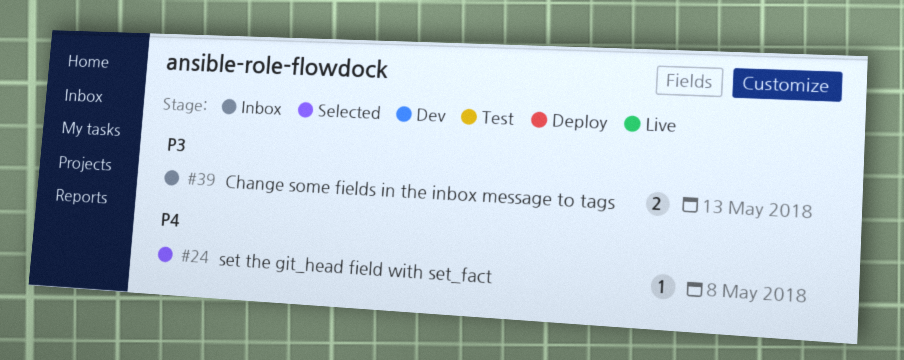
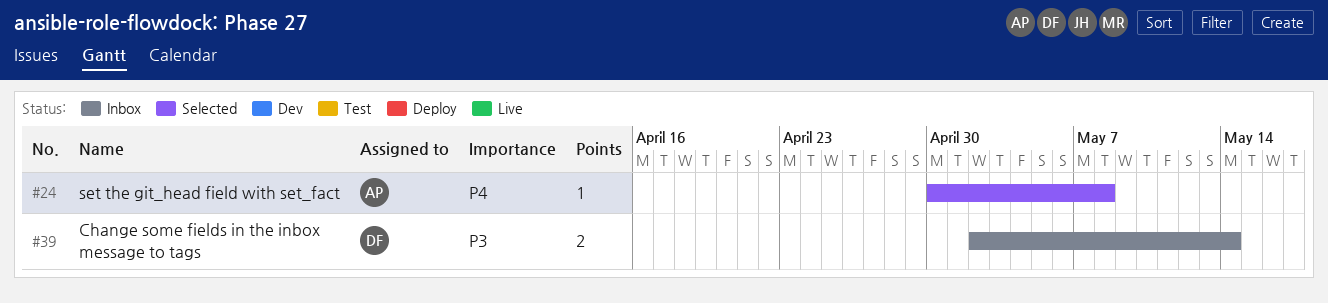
#39, due: May 13 -> May 14

